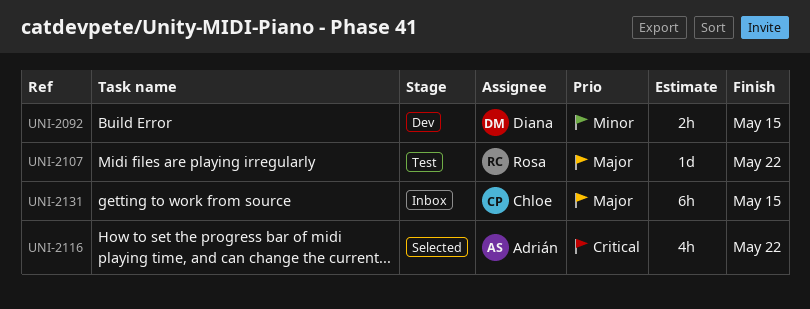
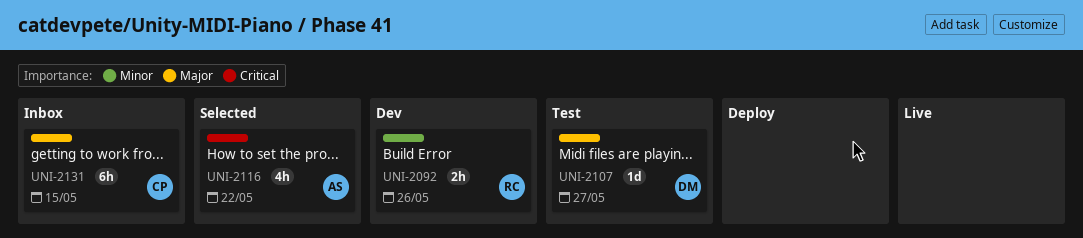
UNI-2092, owner: Diana -> Rosa
UNI-2092, due: May 15 -> May 26
UNI-2107, owner: Rosa -> Diana
UNI-2107, due: May 22 -> May 27

